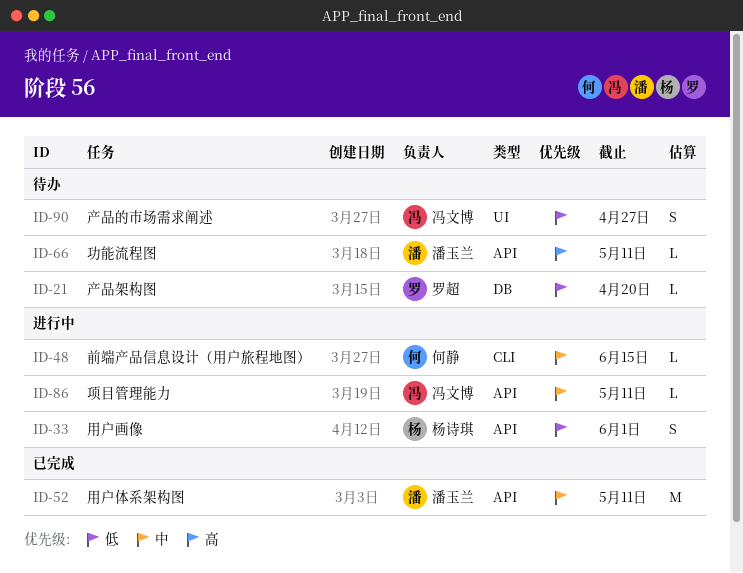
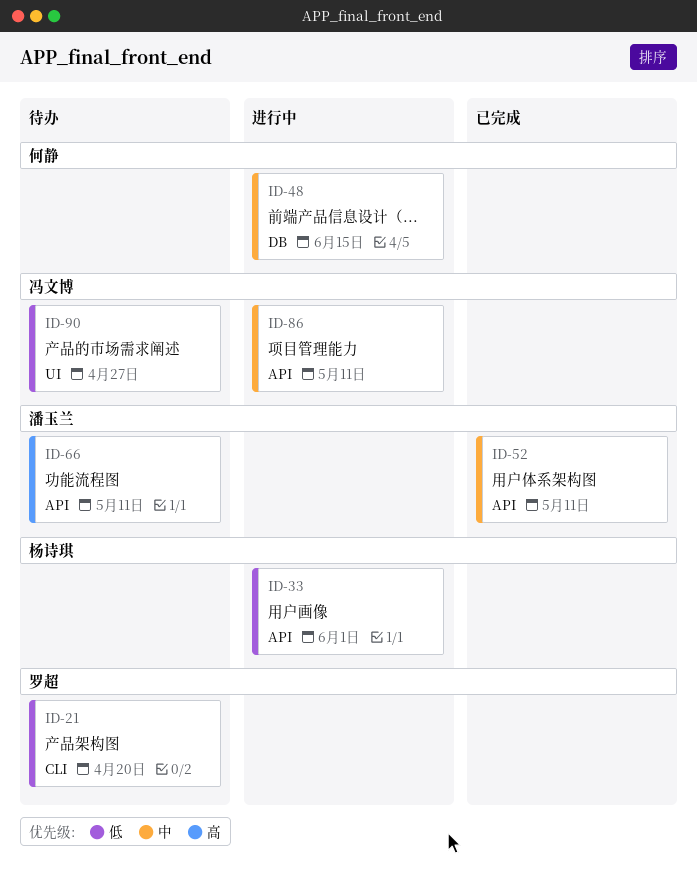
ID-21, label: DB -> CLI
ID-48, label: CLI -> DB

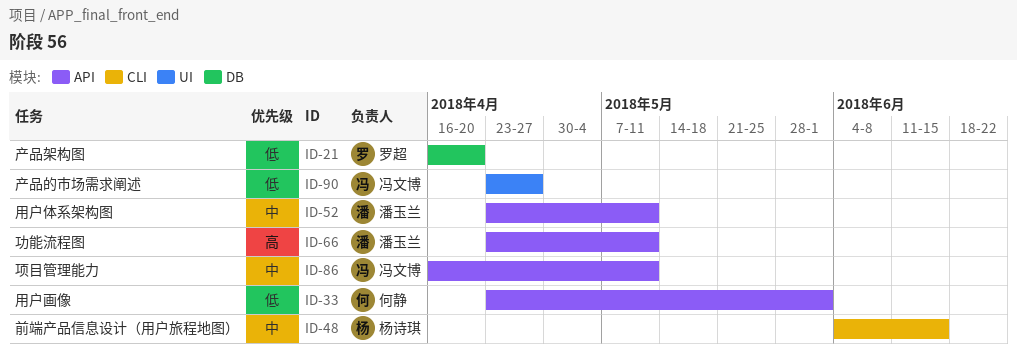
ID-21, label: CLI -> DB
ID-33, owner: 杨诗琪 -> 何静
ID-48, owner: 何静 -> 杨诗琪
ID-48, label: DB -> CLI

